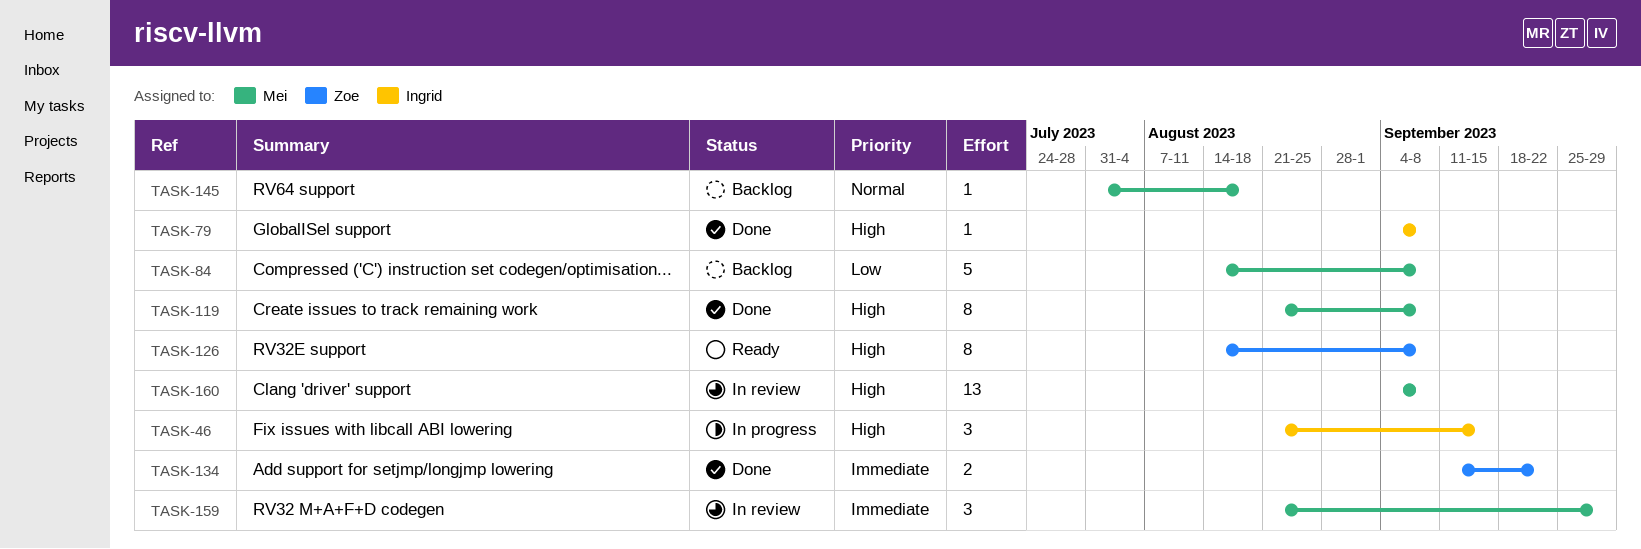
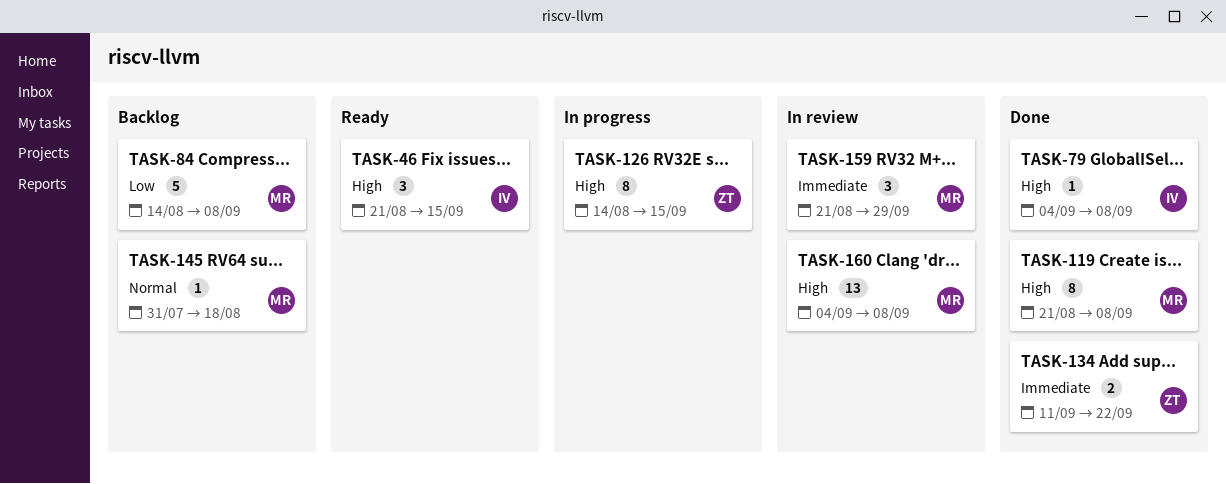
TASK-46, status: In progress -> Ready
TASK-126, status: Ready -> In progress
TASK-126, due: Sep 8 -> Sep 15

